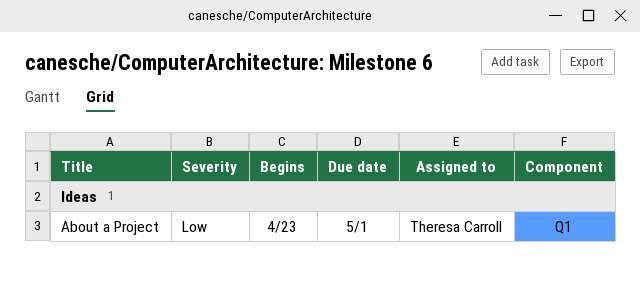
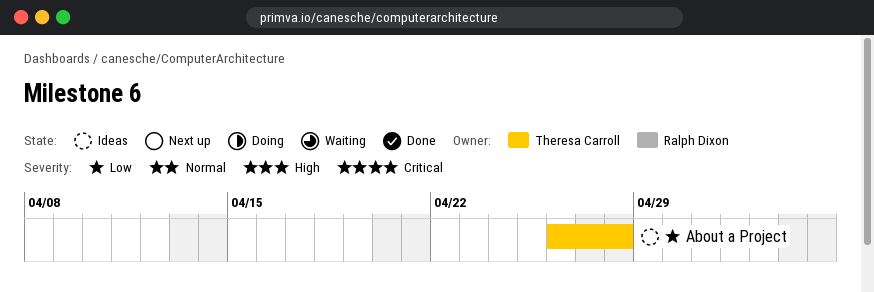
About a Project, start: Apr 23 -> Apr 26
About a Project, due: May 1 -> Apr 28

